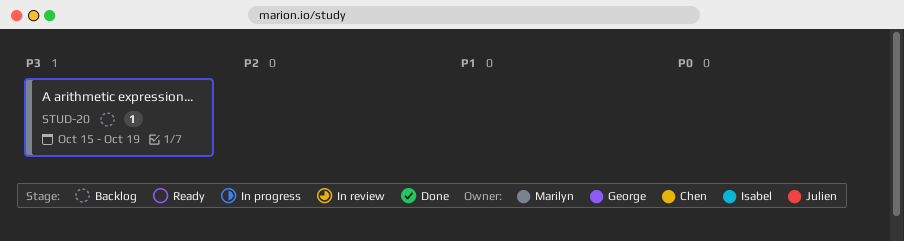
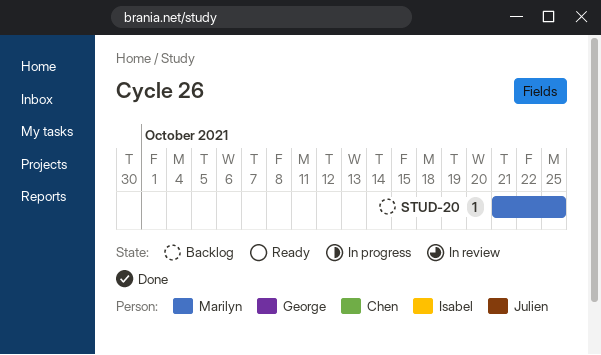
STUD-20, start: Oct 15 -> Oct 21
STUD-20, due: Oct 19 -> Oct 25

